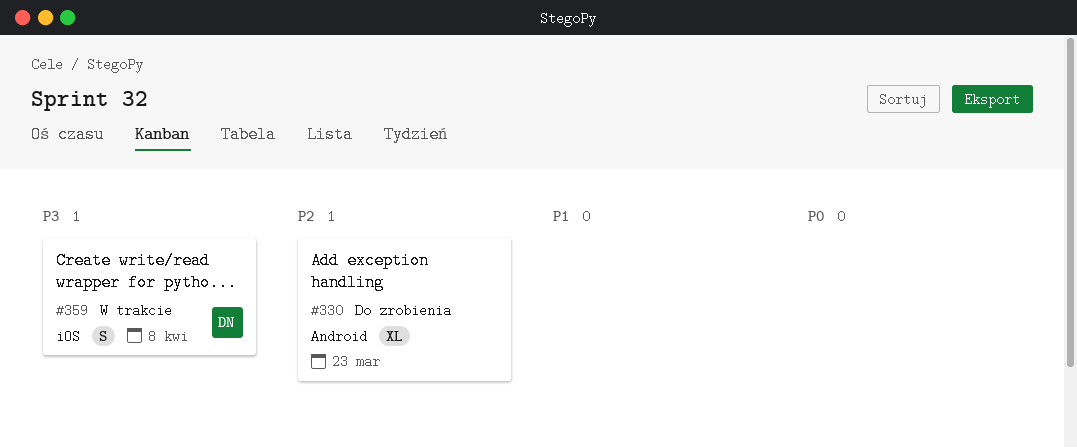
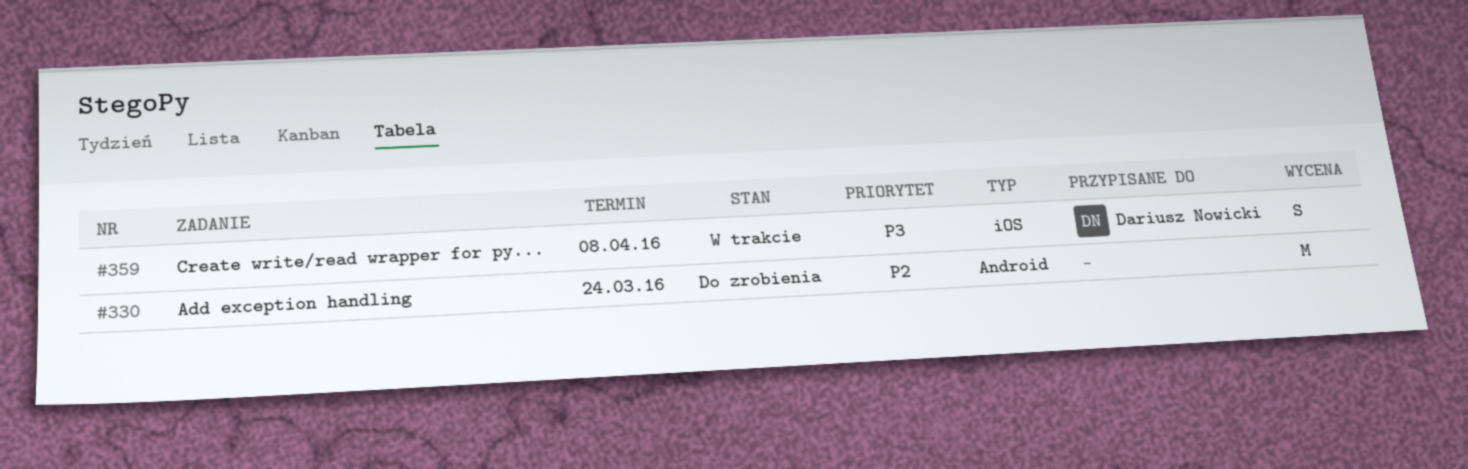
#330, estimate: XL -> M
#330, due: Mar 23 -> Mar 24

